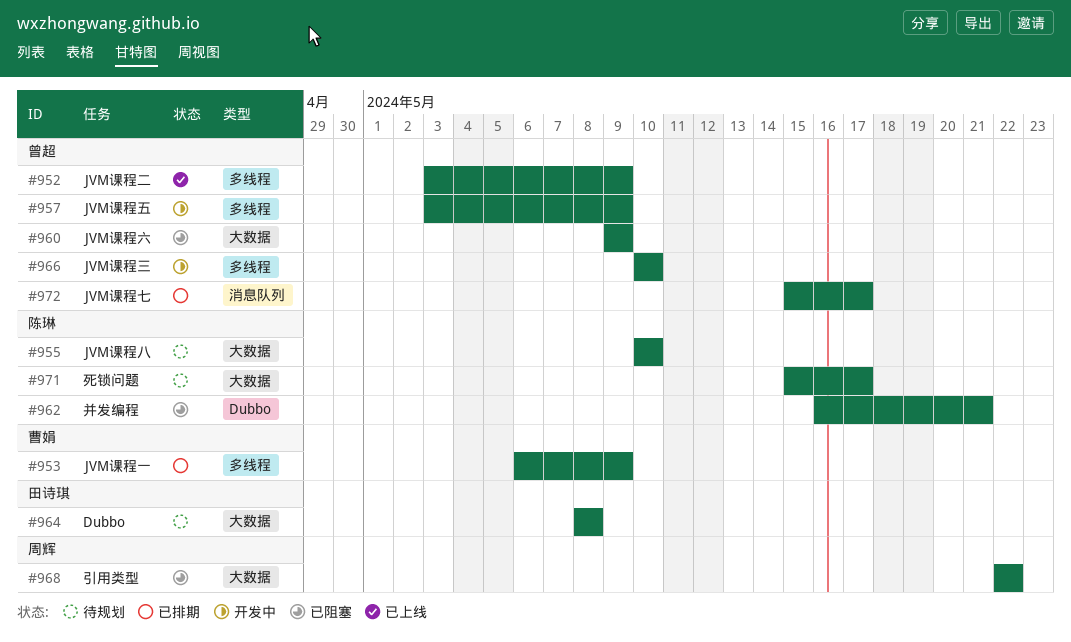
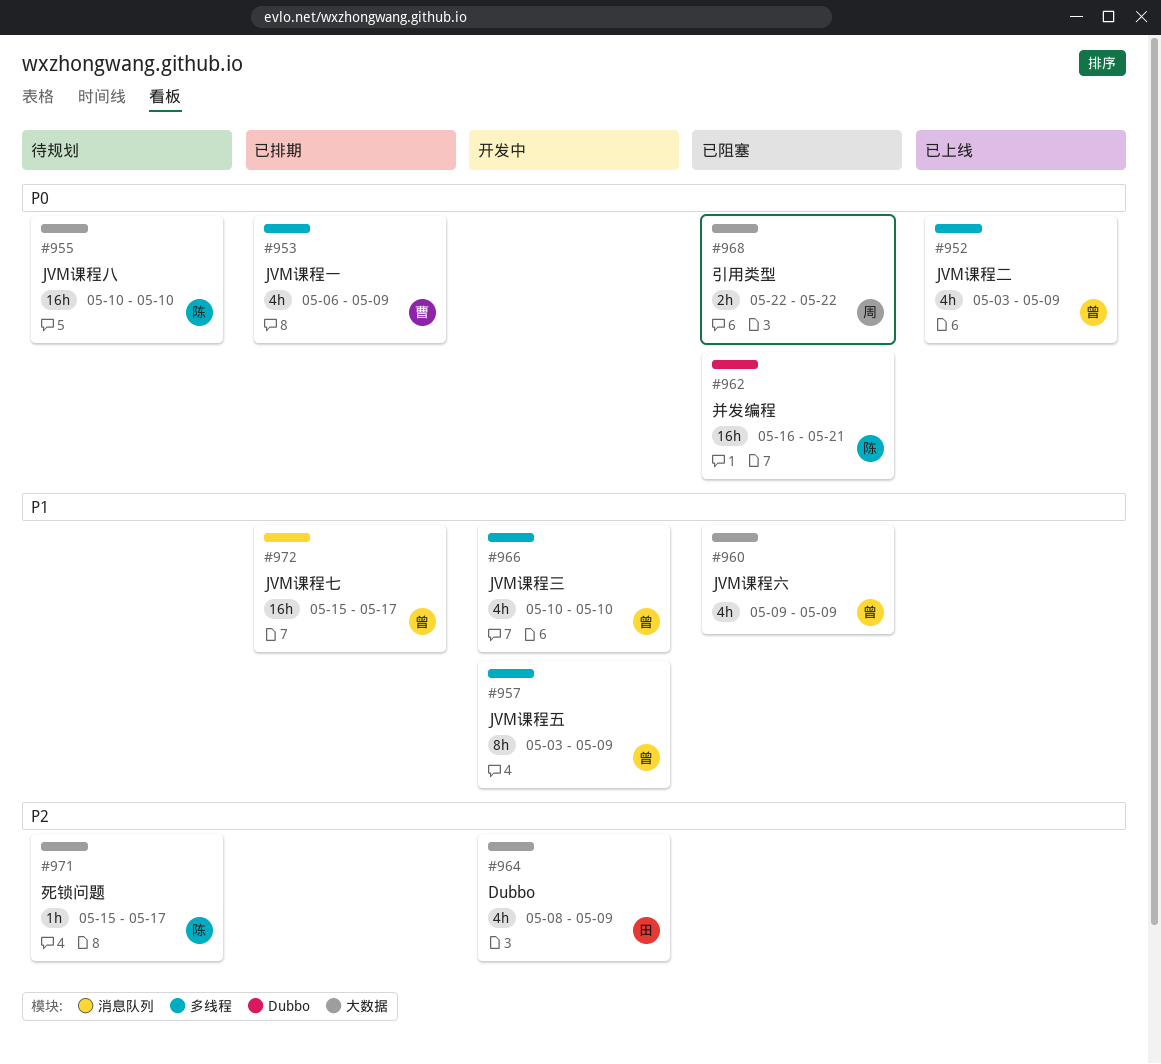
#964, status: 待规划 -> 开发中
#964, due: May 8 -> May 9

